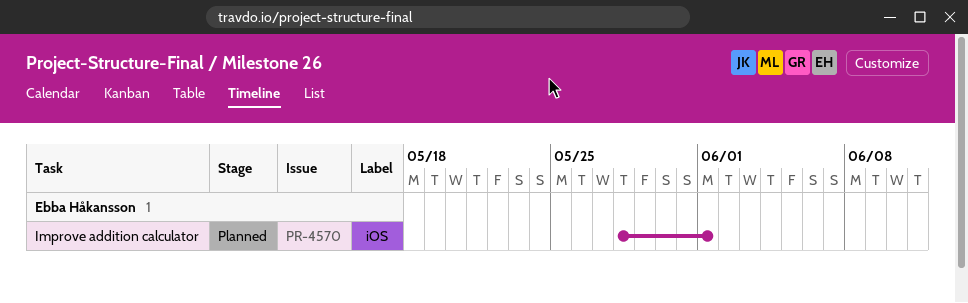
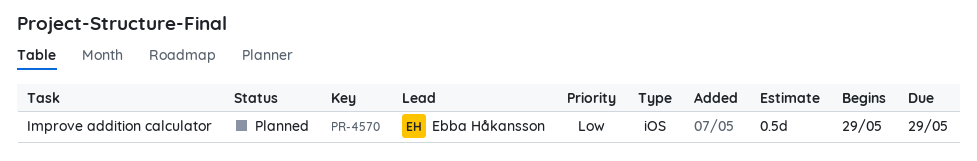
PR-4570, start: May 28 -> May 29
PR-4570, due: Jun 1 -> May 29

